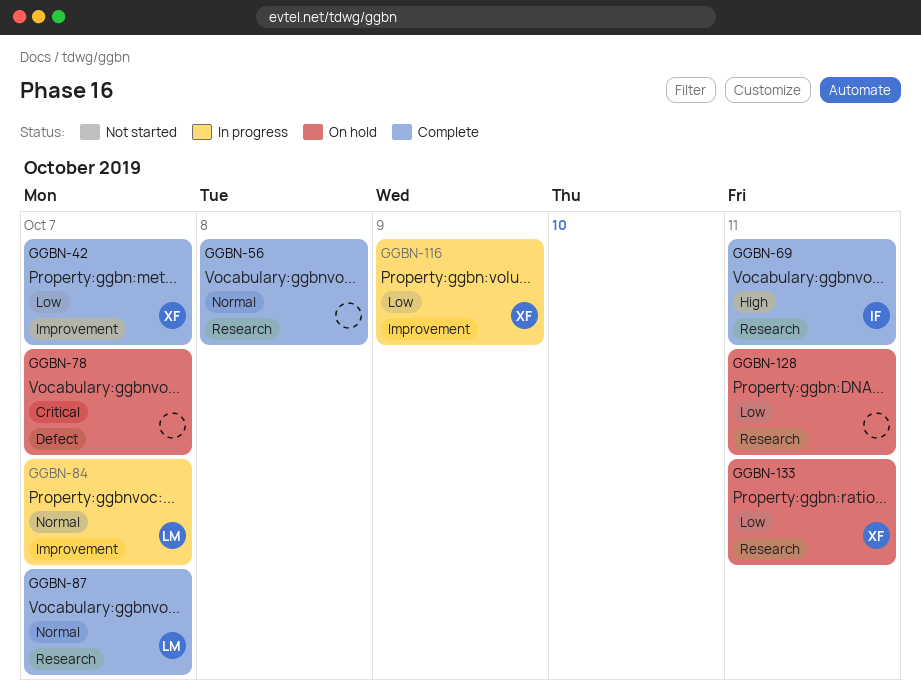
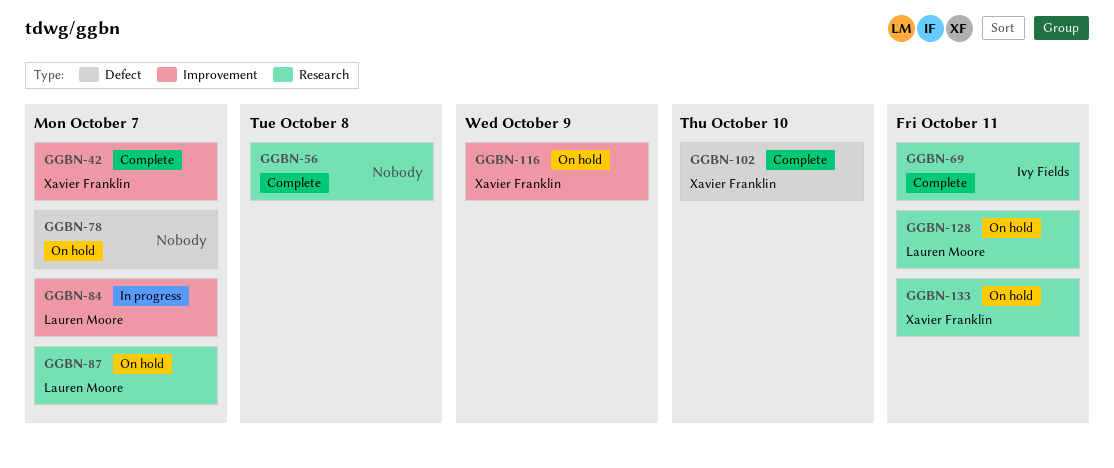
GGBN-87, status: Complete -> On hold
GGBN-102: none -> present
GGBN-116, status: In progress -> On hold
GGBN-128, owner: none -> Lauren Moore

